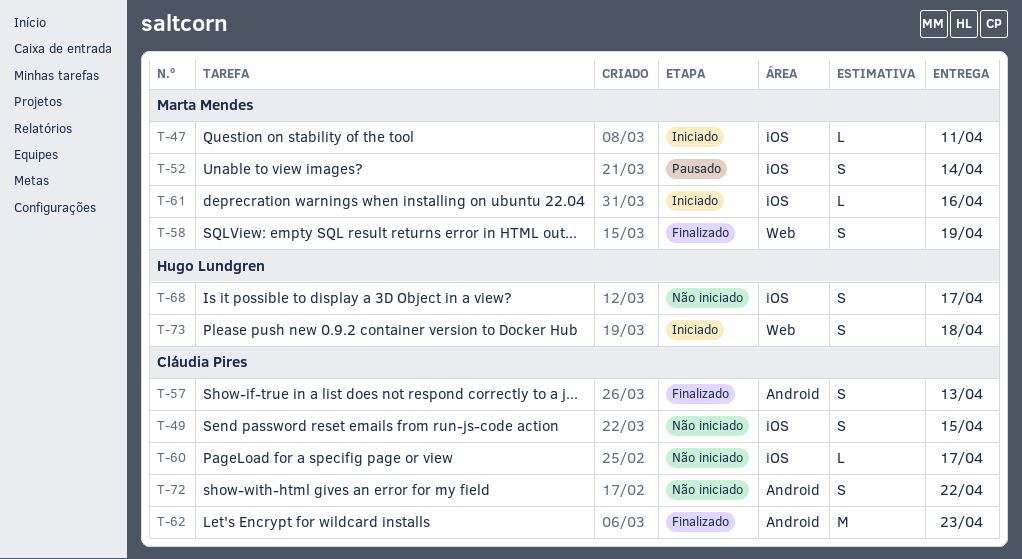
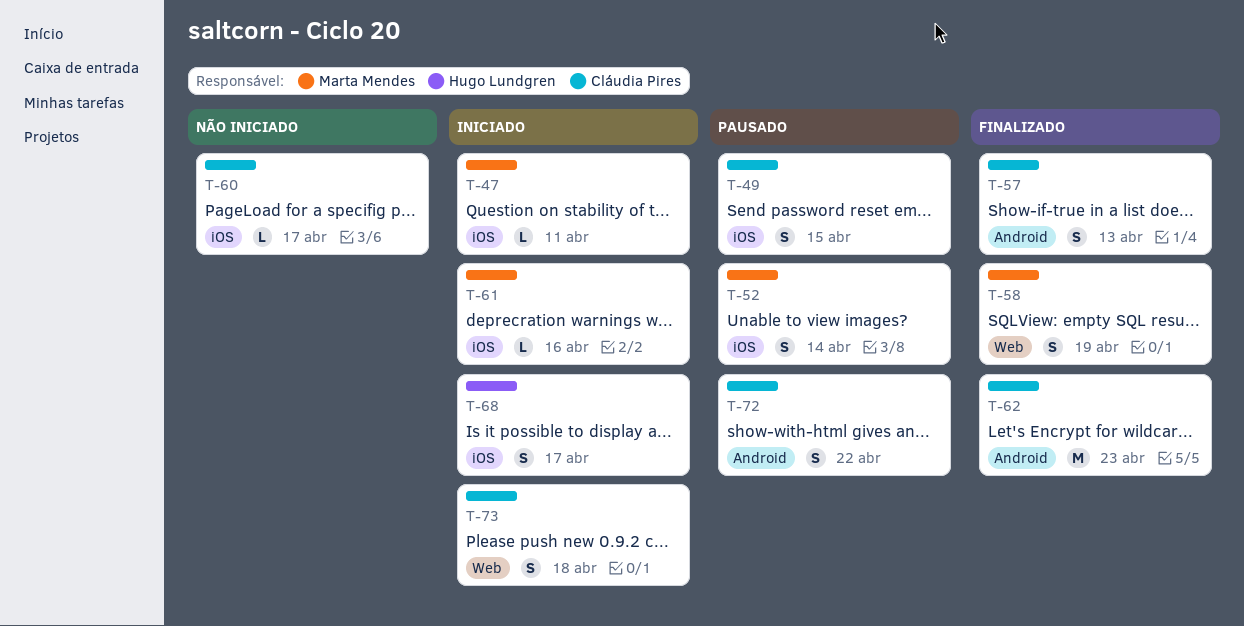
T-49, status: Não iniciado -> Pausado
T-68, status: Não iniciado -> Iniciado
T-72, status: Não iniciado -> Pausado
T-73, owner: Hugo Lundgren -> Cláudia Pires

